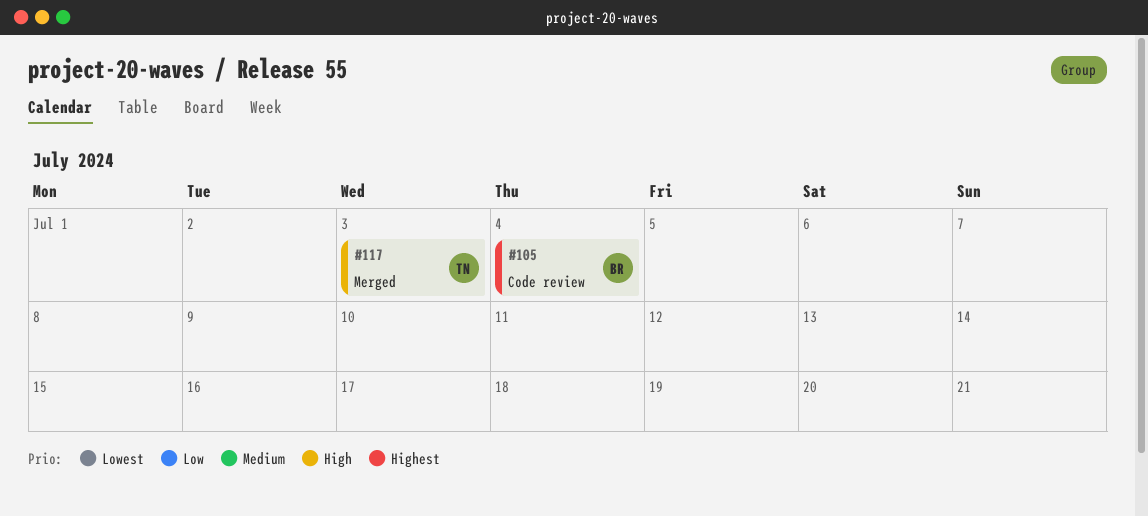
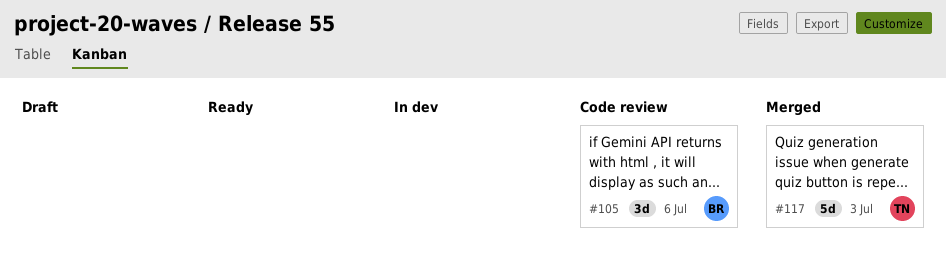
#105, due: Jul 4 -> Jul 6

